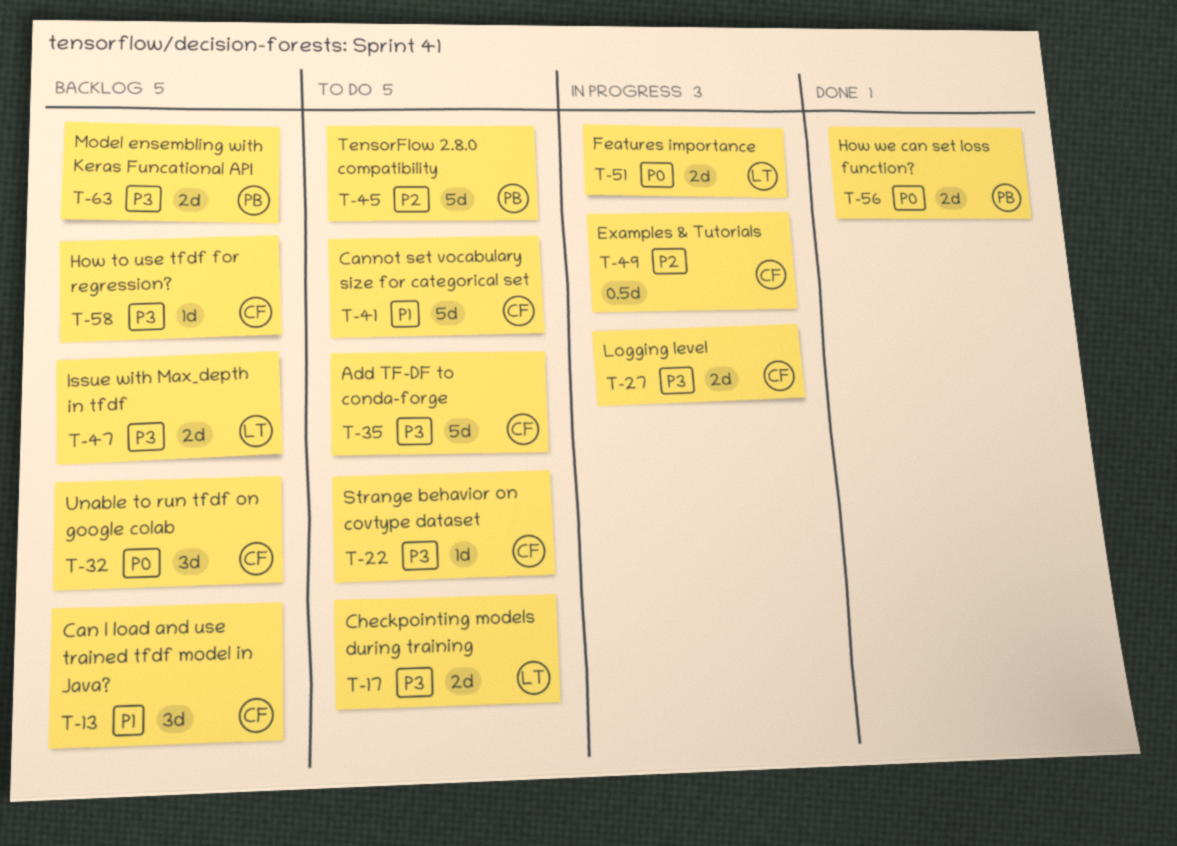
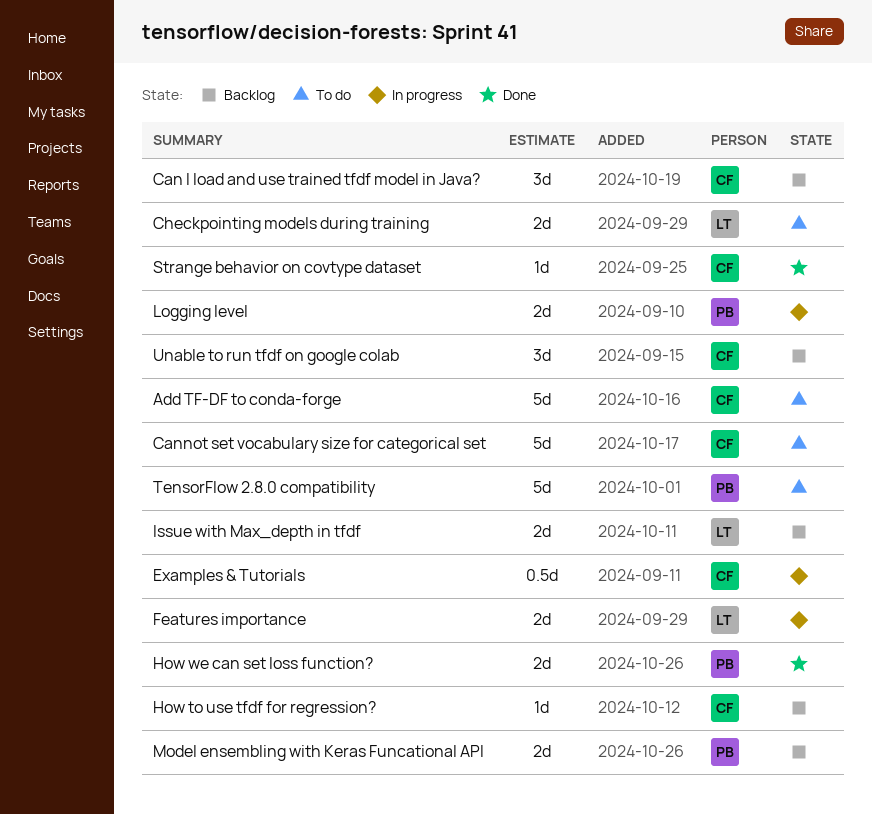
Logging level, owner: CF -> PB
Strange behavior on covtype dataset, status: To do -> Done

